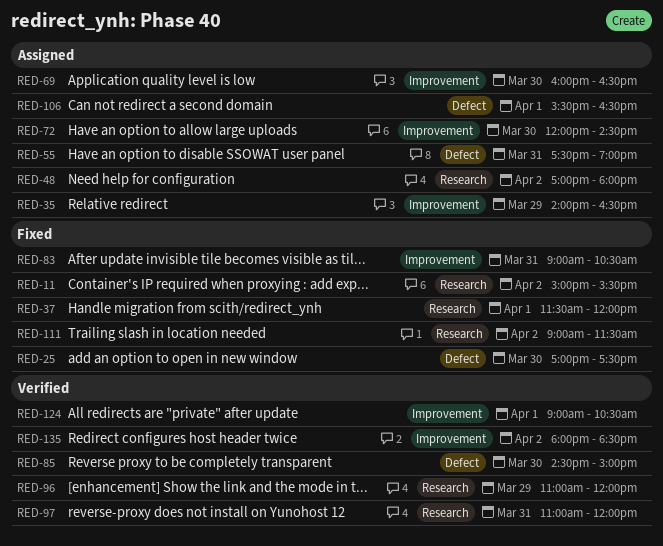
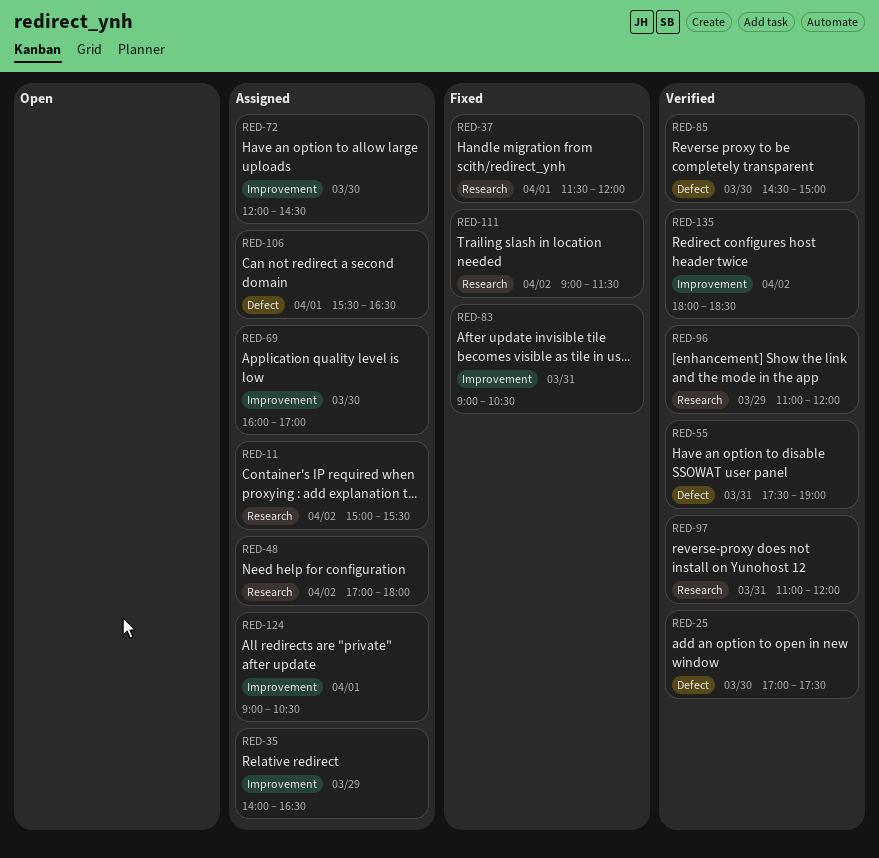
RED-11, status: Fixed -> Assigned
RED-25, status: Fixed -> Verified
RED-55, status: Assigned -> Verified
RED-69, ends: 16:30 -> 17:00
RED-124, status: Verified -> Assigned

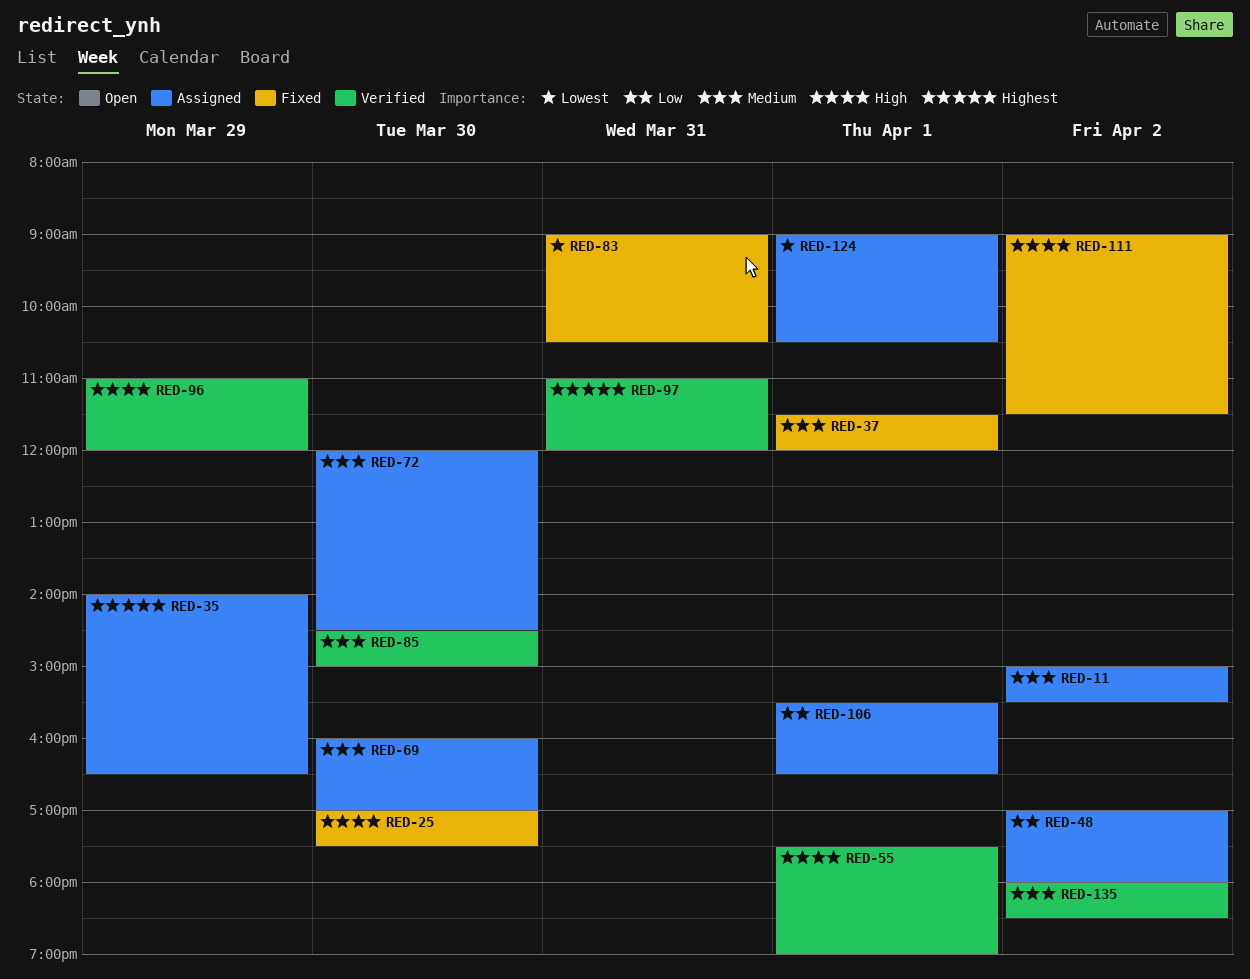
RED-25, status: Verified -> Fixed
RED-55, day: Mar 31 -> Apr 1

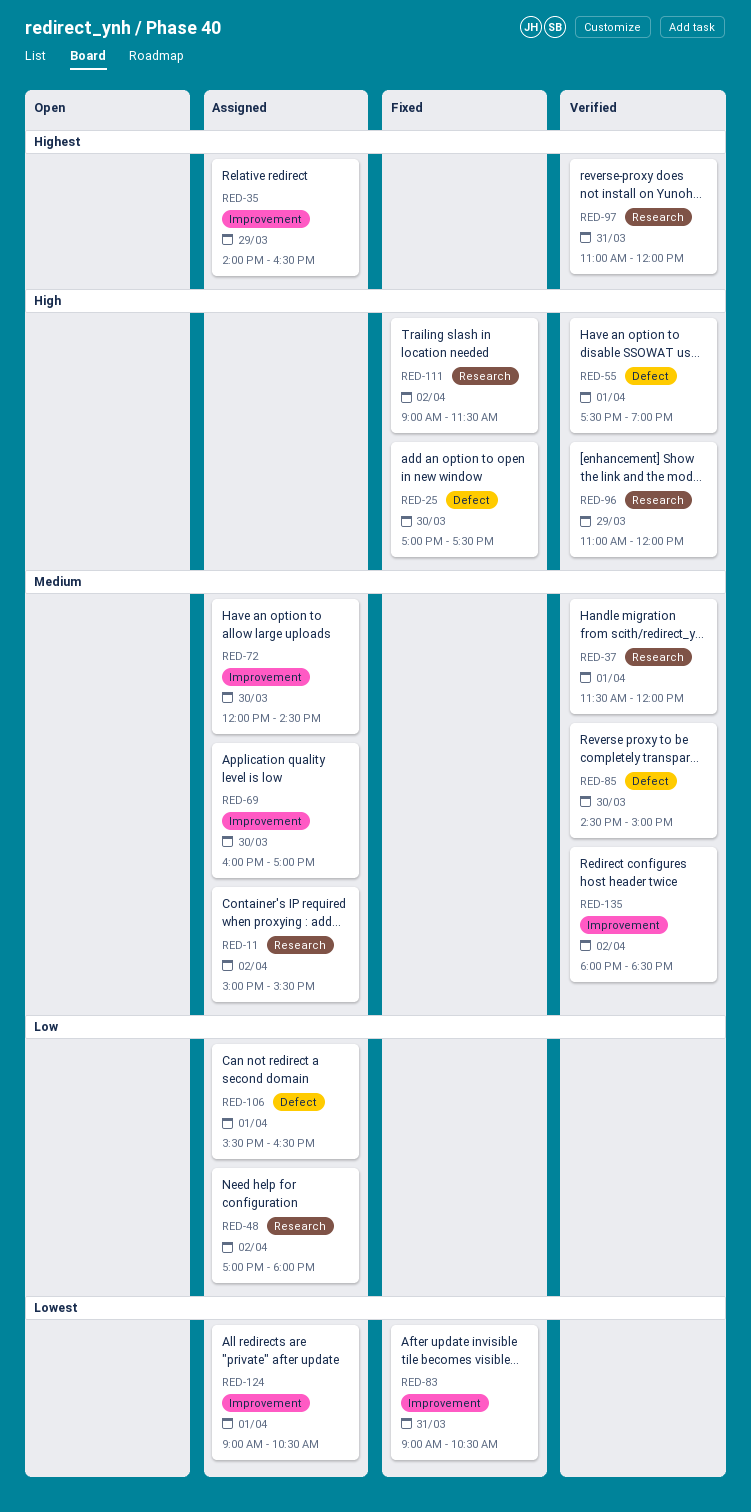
RED-37, status: Fixed -> Verified

